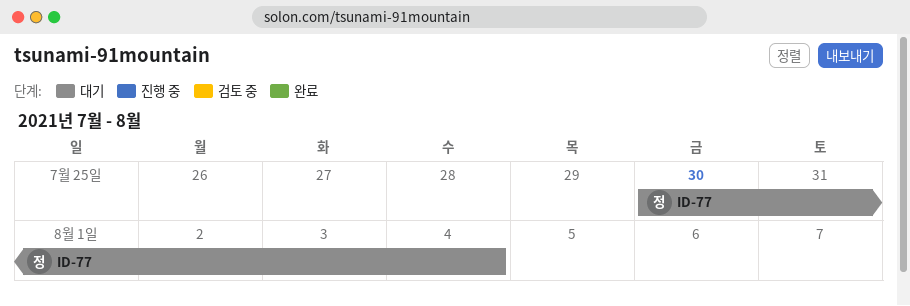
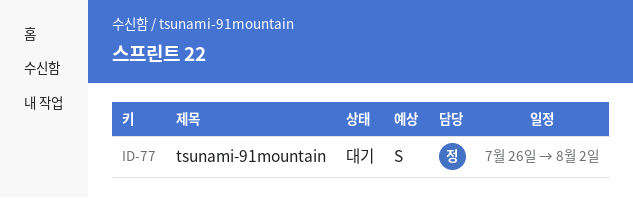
ID-77, start: Jul 30 -> Jul 26
ID-77, due: Aug 4 -> Aug 2

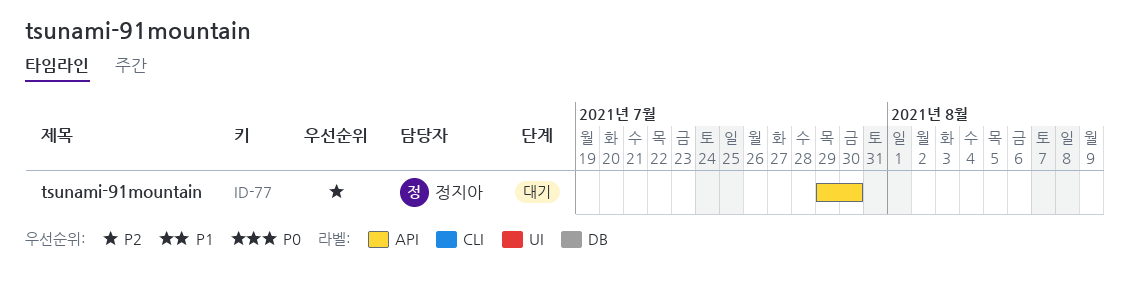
ID-77, start: Jul 26 -> Jul 29
ID-77, due: Aug 2 -> Jul 30

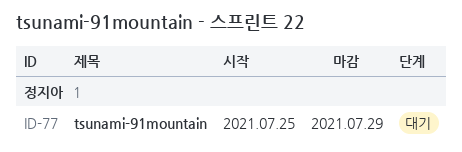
ID-77, start: Jul 29 -> Jul 25
ID-77, due: Jul 30 -> Jul 29

